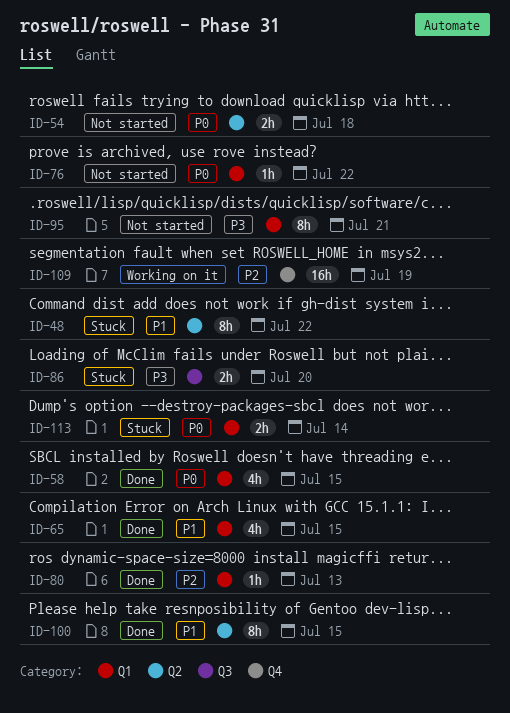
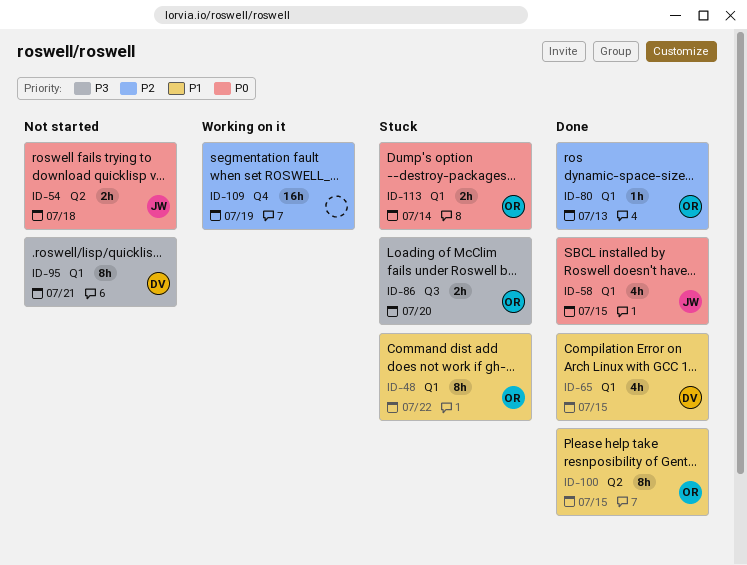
ID-48, label: Q2 -> Q1
ID-76: present -> none

